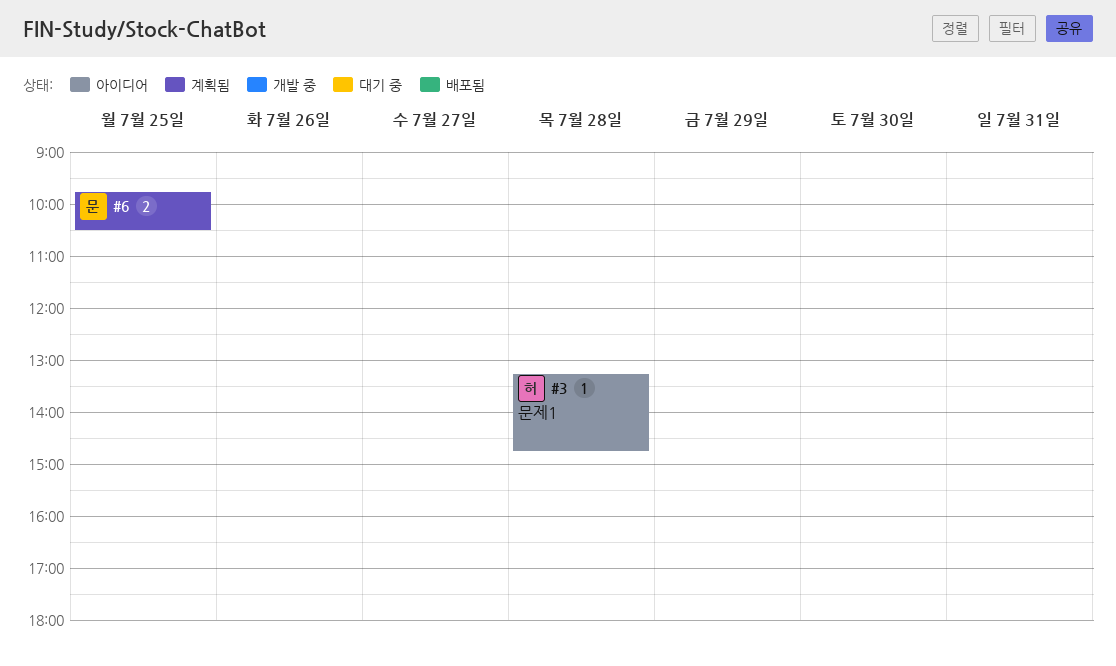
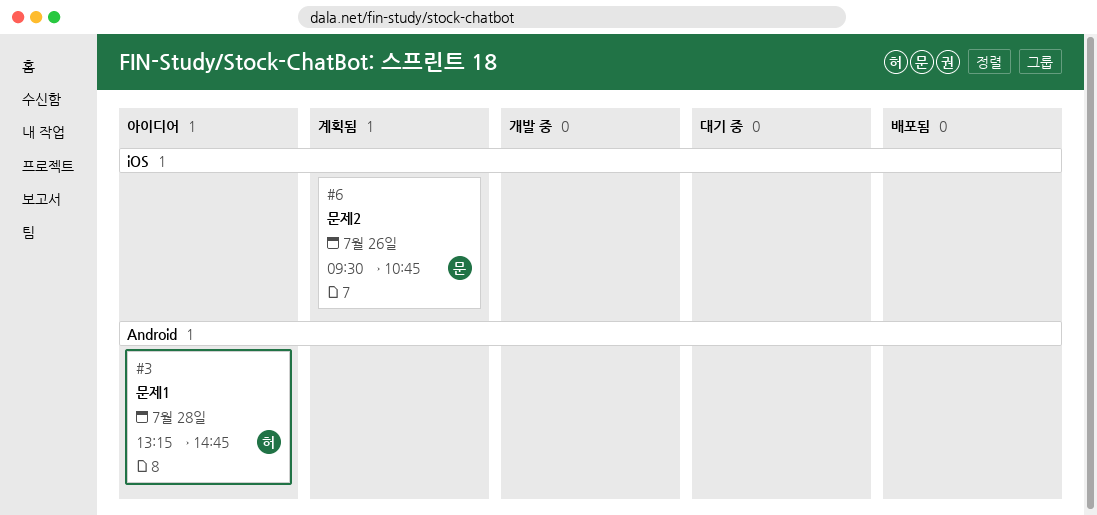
#6, day: Jul 25 -> Jul 26
#6, begins: 09:45 -> 09:30
#6, ends: 10:30 -> 10:45

